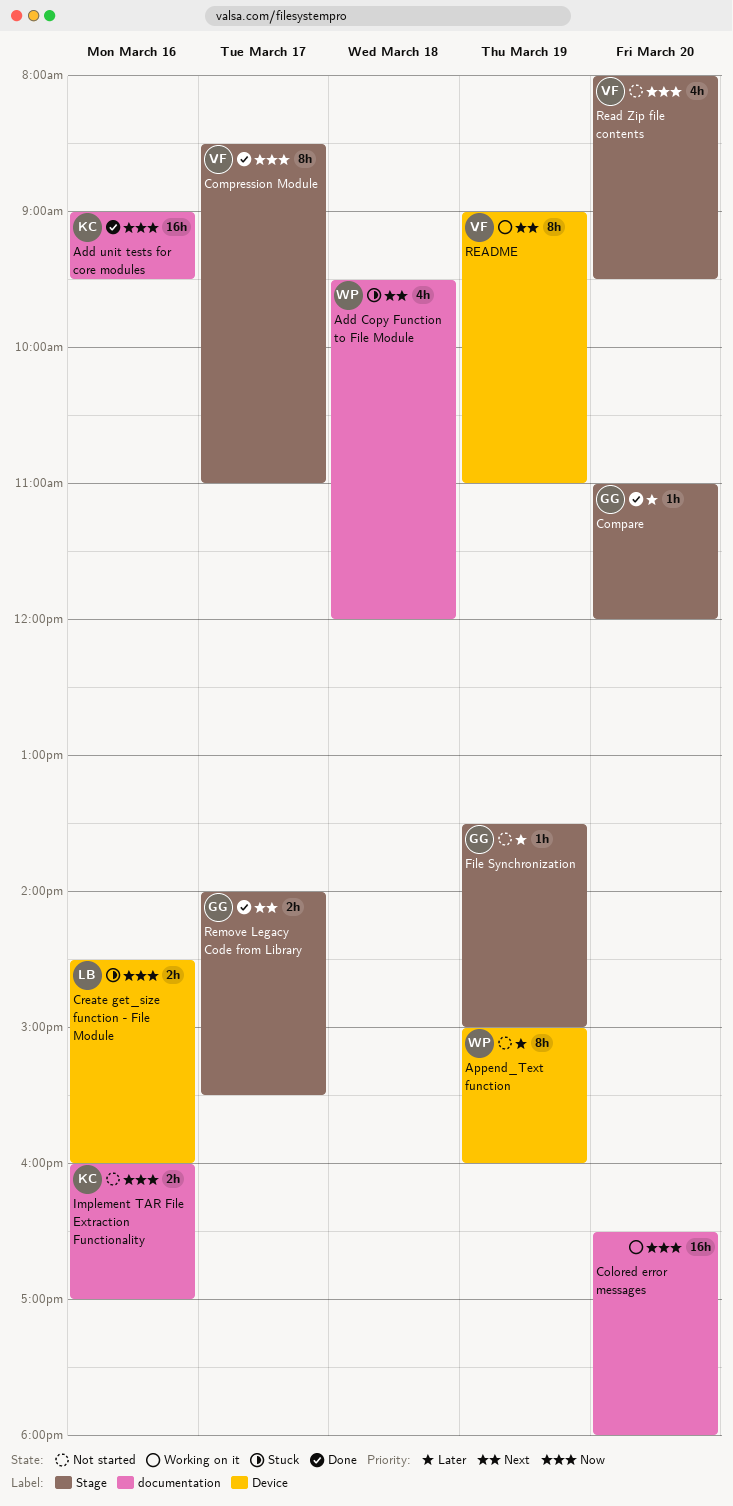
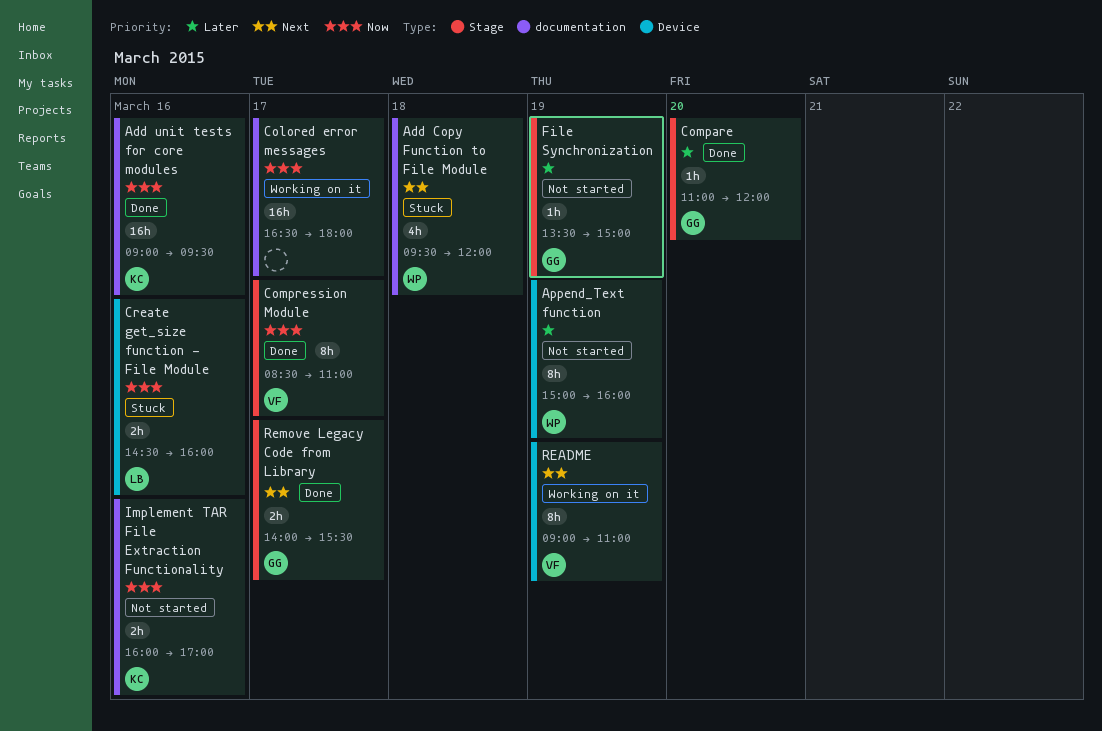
Colored error messages, day: Mar 20 -> Mar 17
Read Zip file contents: present -> none

